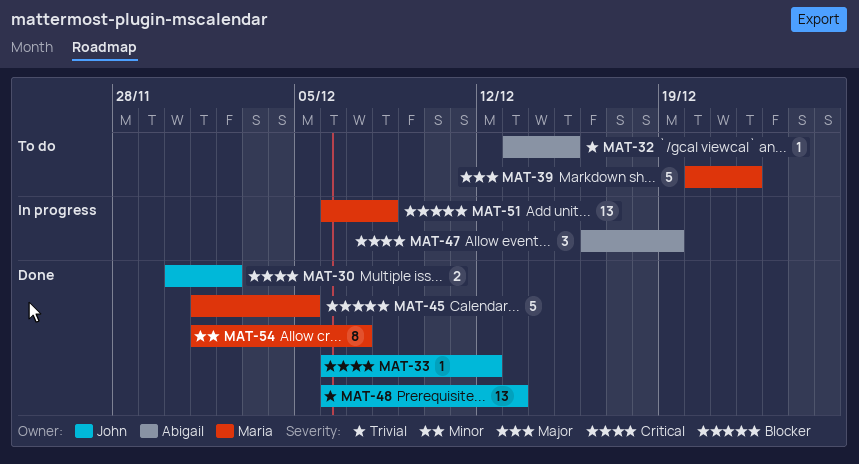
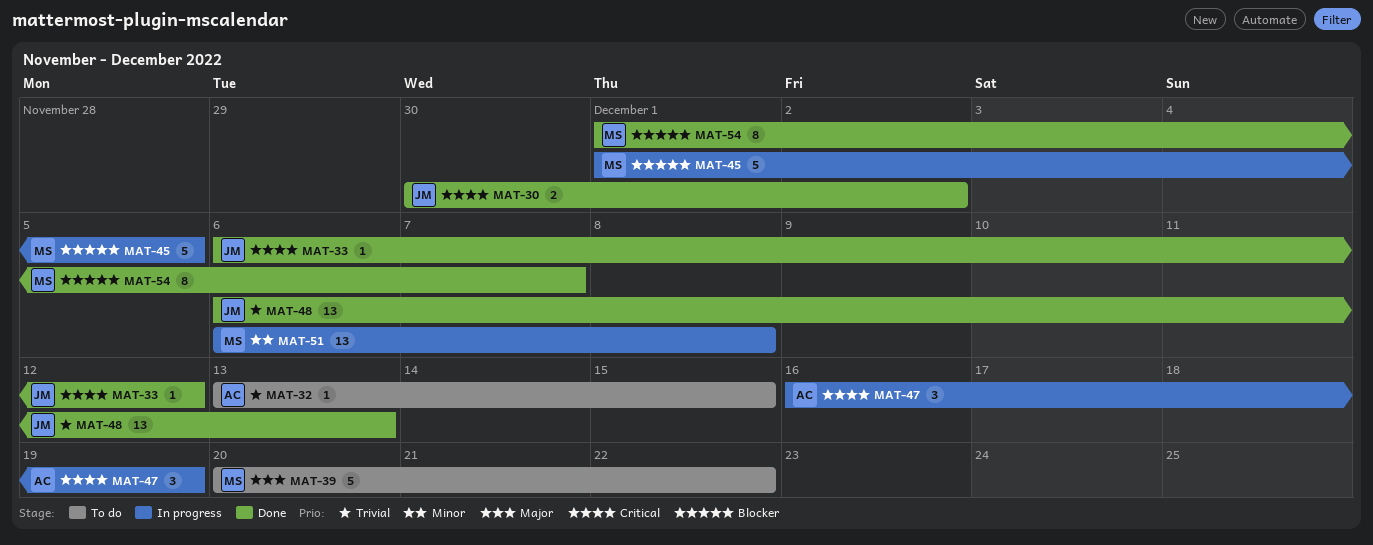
MAT-45, status: Done -> In progress
MAT-51, priority: Blocker -> Minor
MAT-54, priority: Minor -> Blocker

